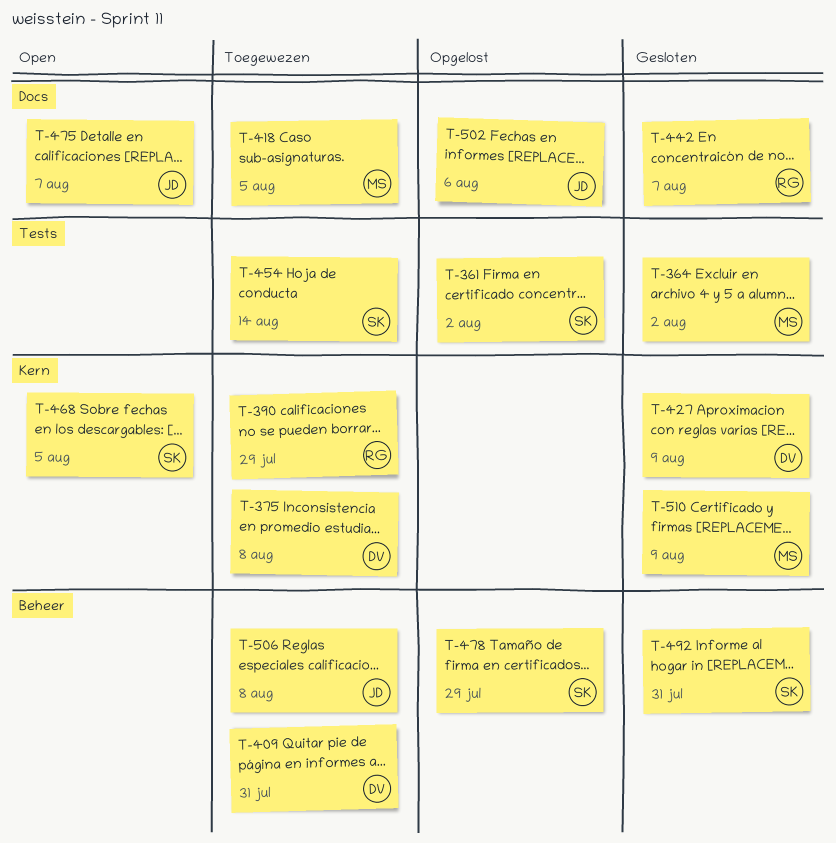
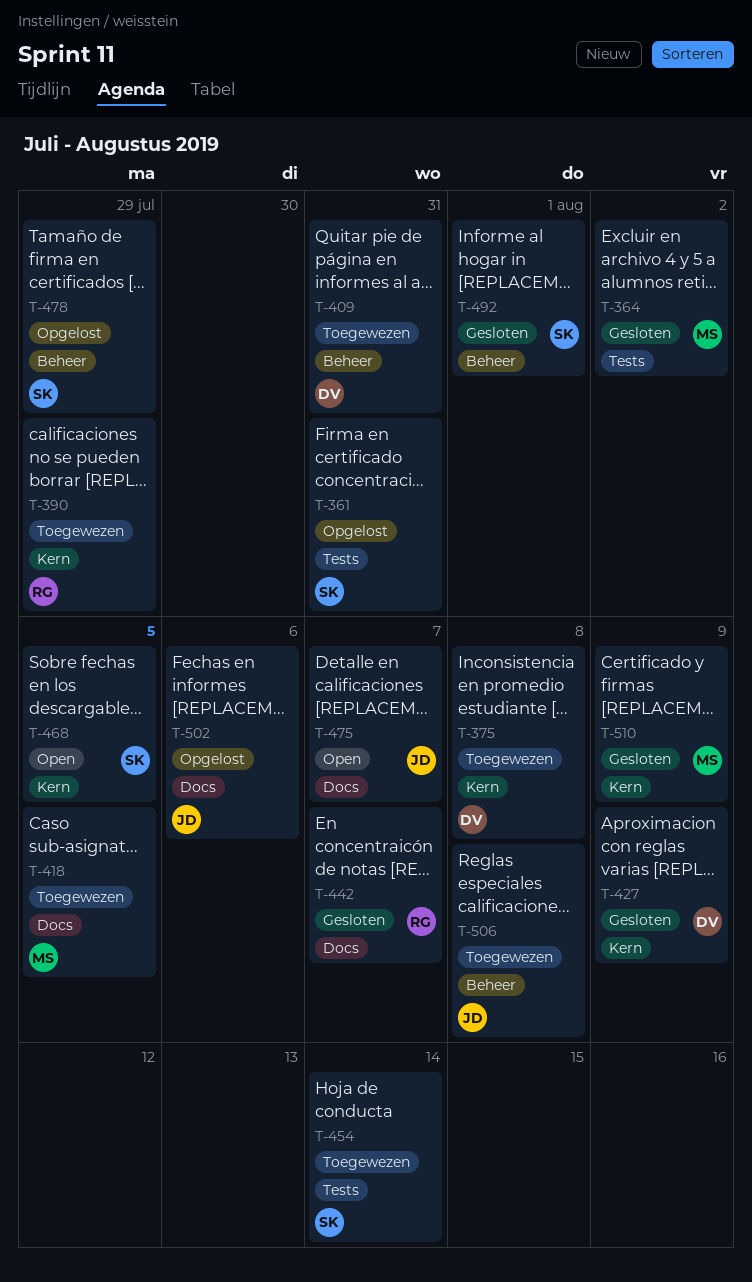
T-361, due: Aug 2 -> Jul 31
T-492, due: Jul 31 -> Aug 1

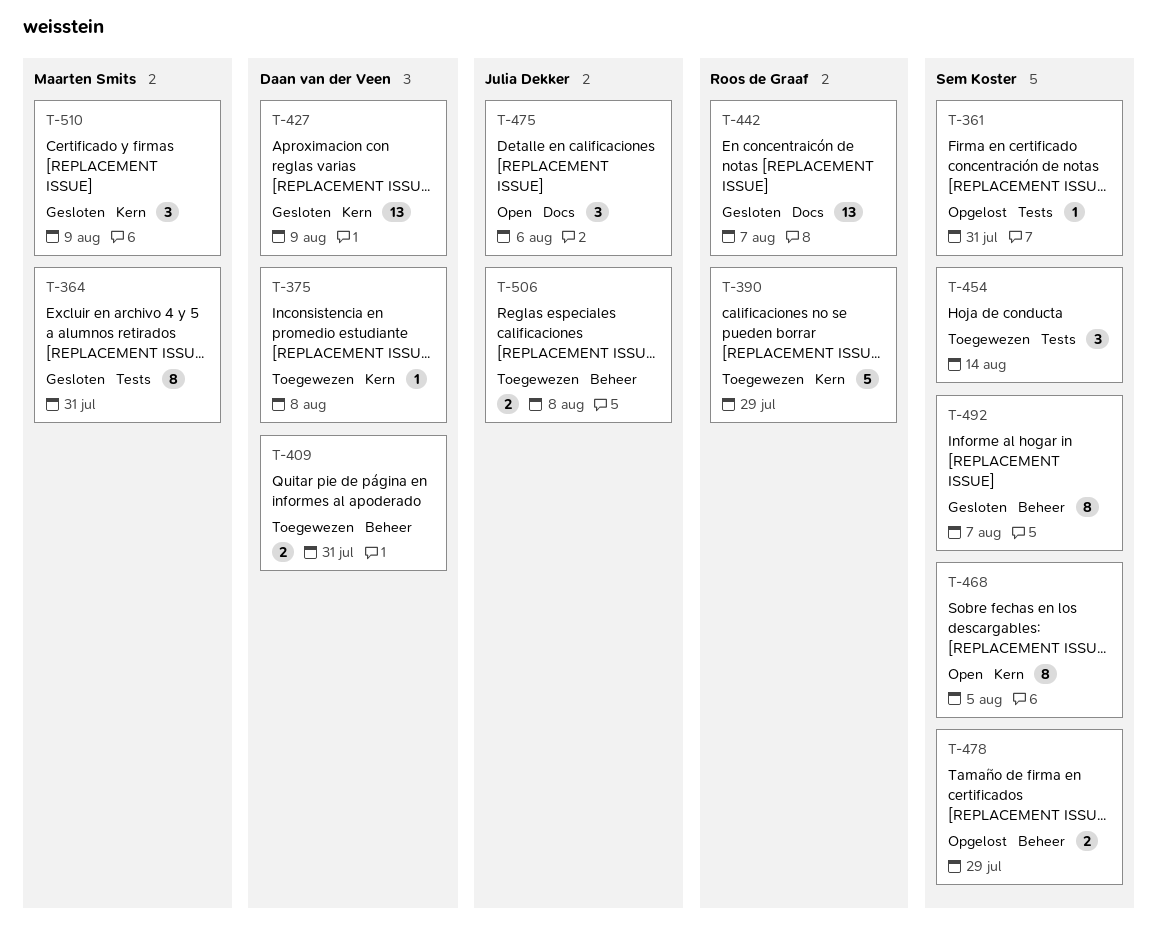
T-364, due: Aug 2 -> Jul 31
T-418: present -> none
T-475, due: Aug 7 -> Aug 6
T-492, due: Aug 1 -> Aug 7
T-502: present -> none

